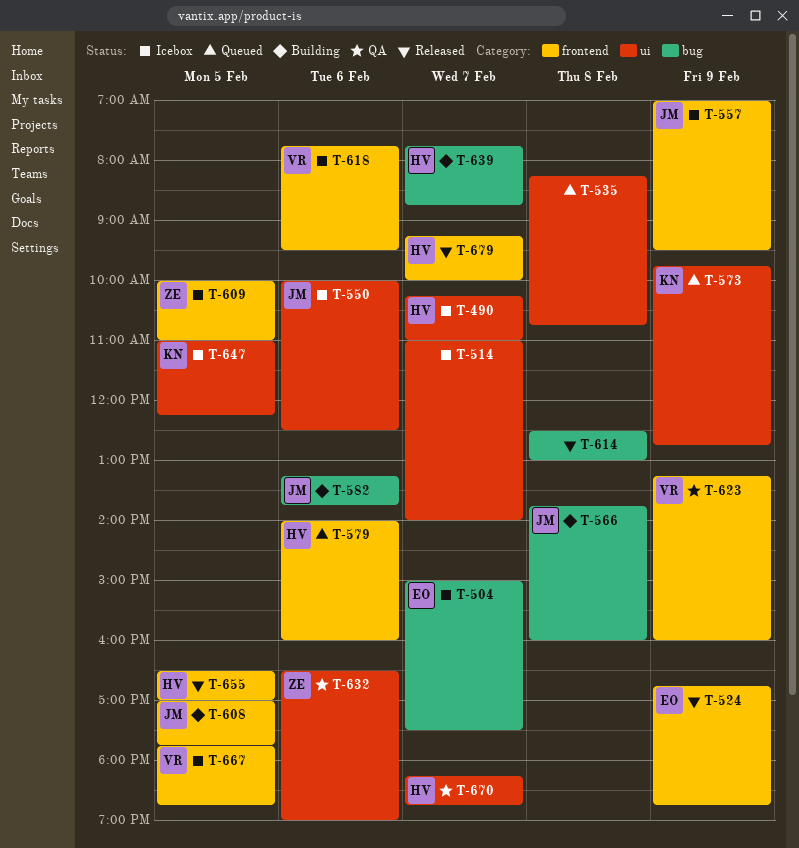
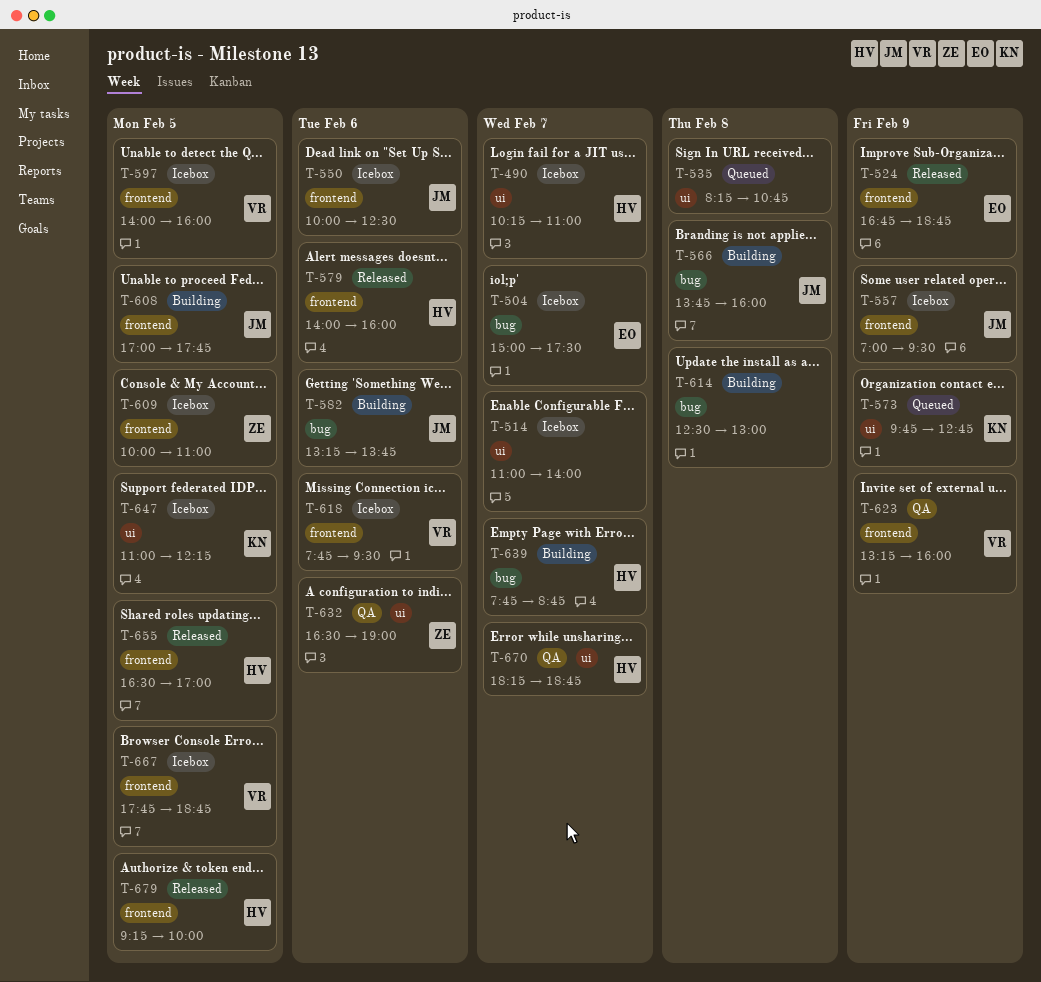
T-550, label: ui -> frontend
T-579, status: Queued -> Released
T-597: none -> present
T-614, status: Released -> Building
T-679, day: Feb 7 -> Feb 5

